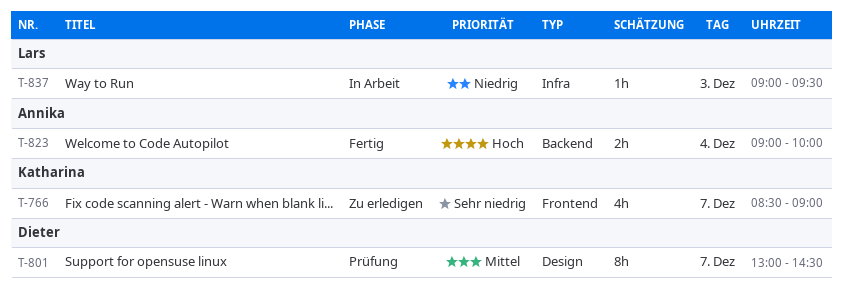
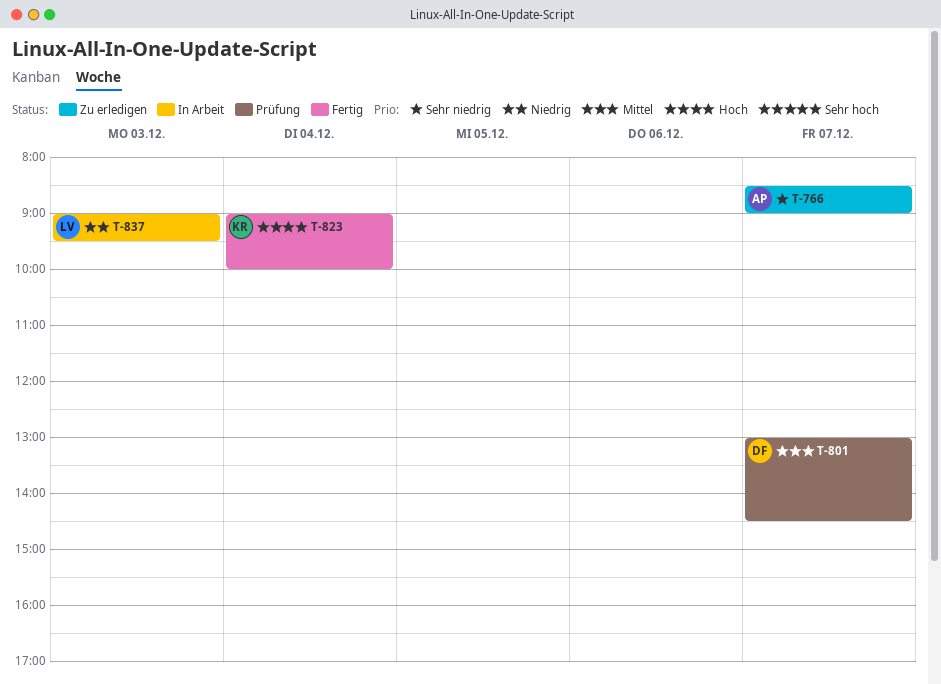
T-766, owner: Katharina -> Annika
T-823, owner: Annika -> Katharina

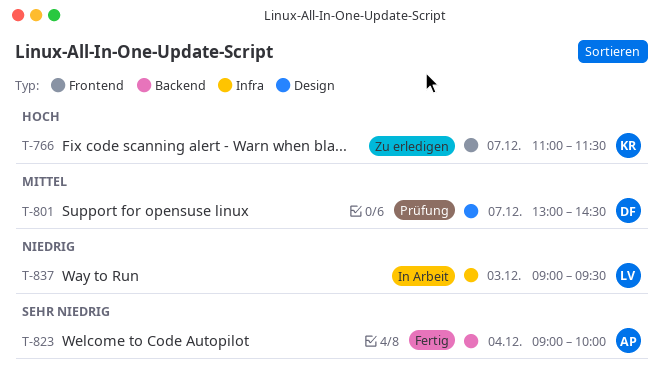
T-766, owner: AP -> KR
T-766, priority: Sehr niedrig -> Hoch
T-766, begins: 08:30 -> 11:00
T-766, ends: 09:00 -> 11:30
T-823, owner: KR -> AP
T-823, priority: Hoch -> Sehr niedrig

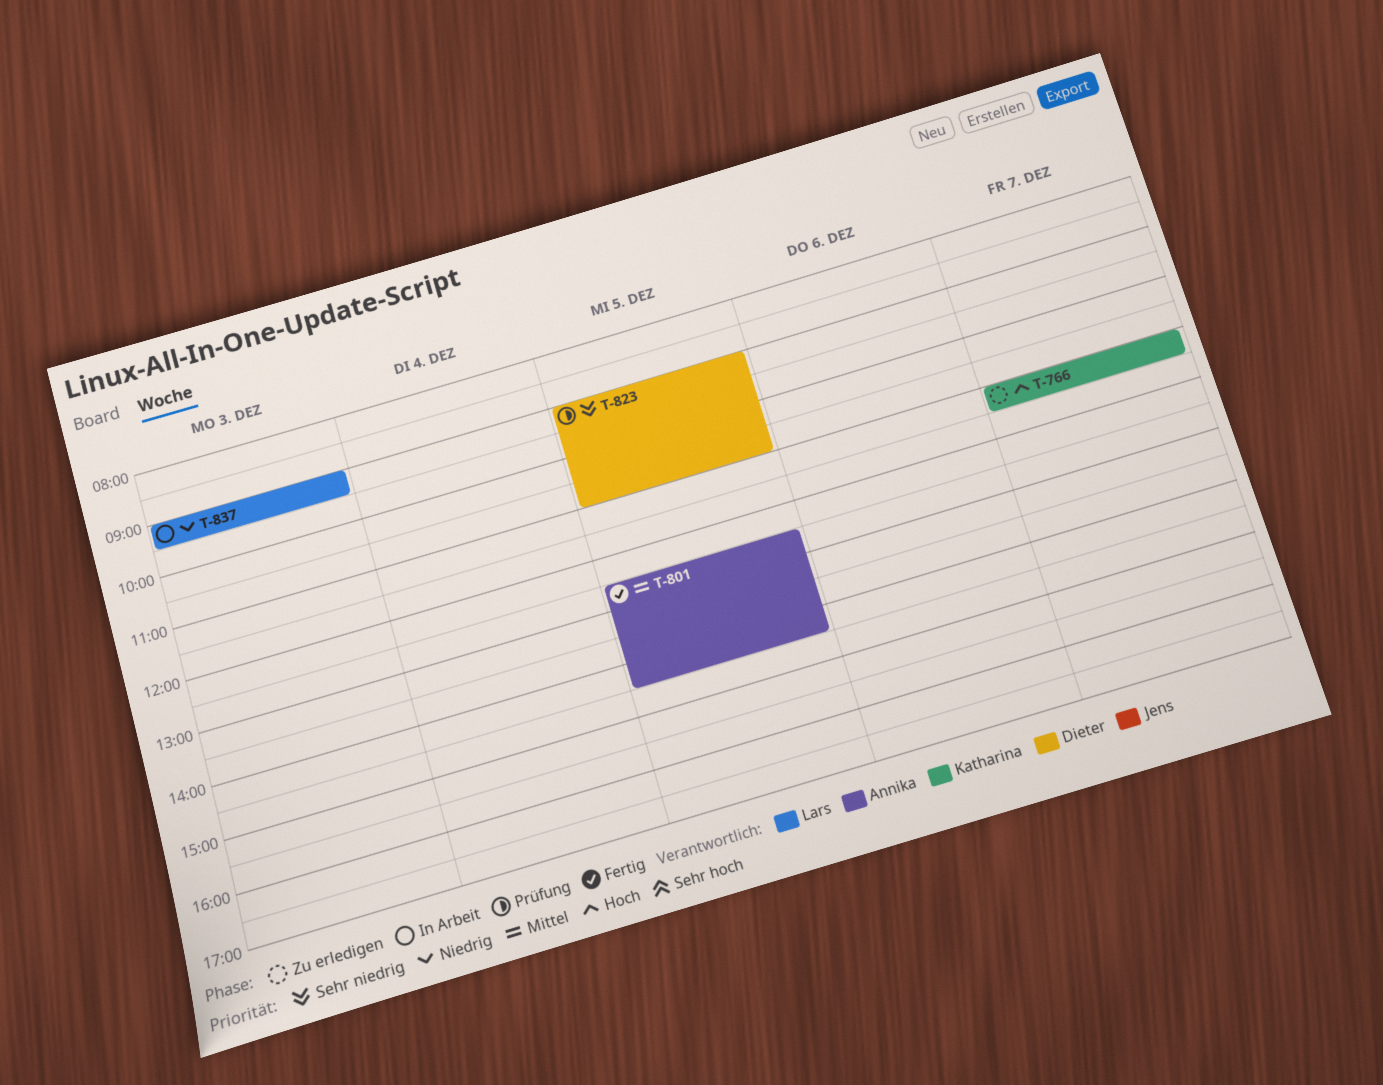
T-801, status: Prüfung -> Fertig
T-801, owner: Dieter -> Annika
T-801, day: Dec 7 -> Dec 5
T-801, begins: 13:00 -> 12:30
T-823, status: Fertig -> Prüfung
T-823, owner: Annika -> Dieter
T-823, day: Dec 4 -> Dec 5
T-823, ends: 10:00 -> 11:00

